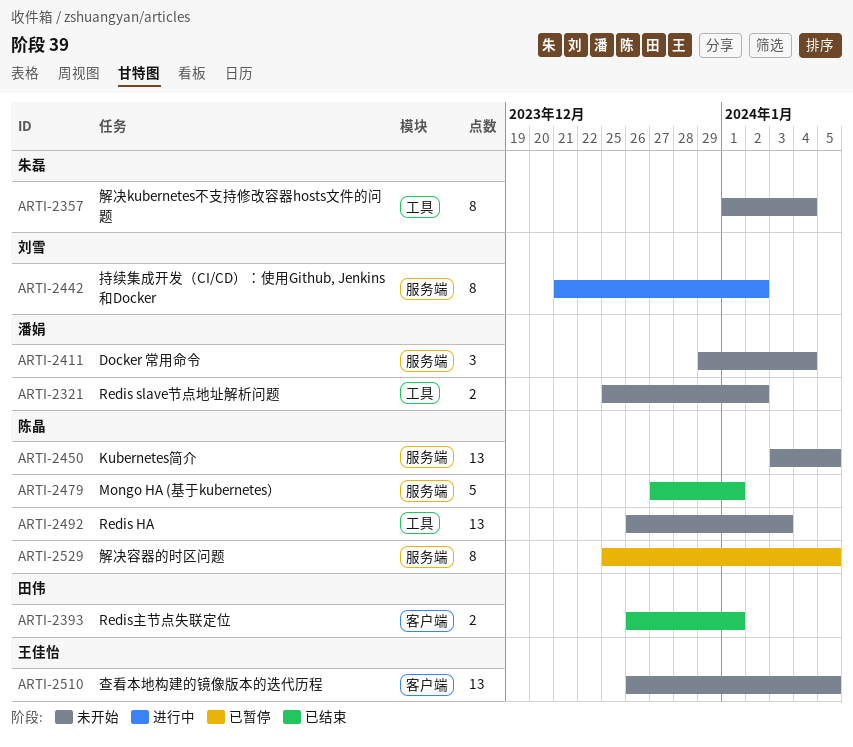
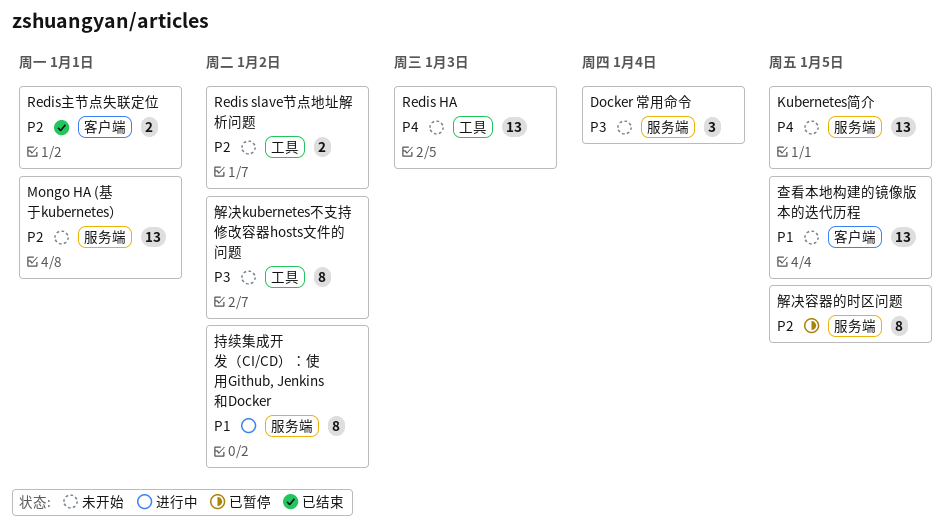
Mongo HA (基于kubernetes）, status: 已结束 -> 未开始
Mongo HA (基于kubernetes）, estimate: 5 -> 13
解决kubernetes不支持修改容器hosts文件的问题, due: Jan 4 -> Jan 2

